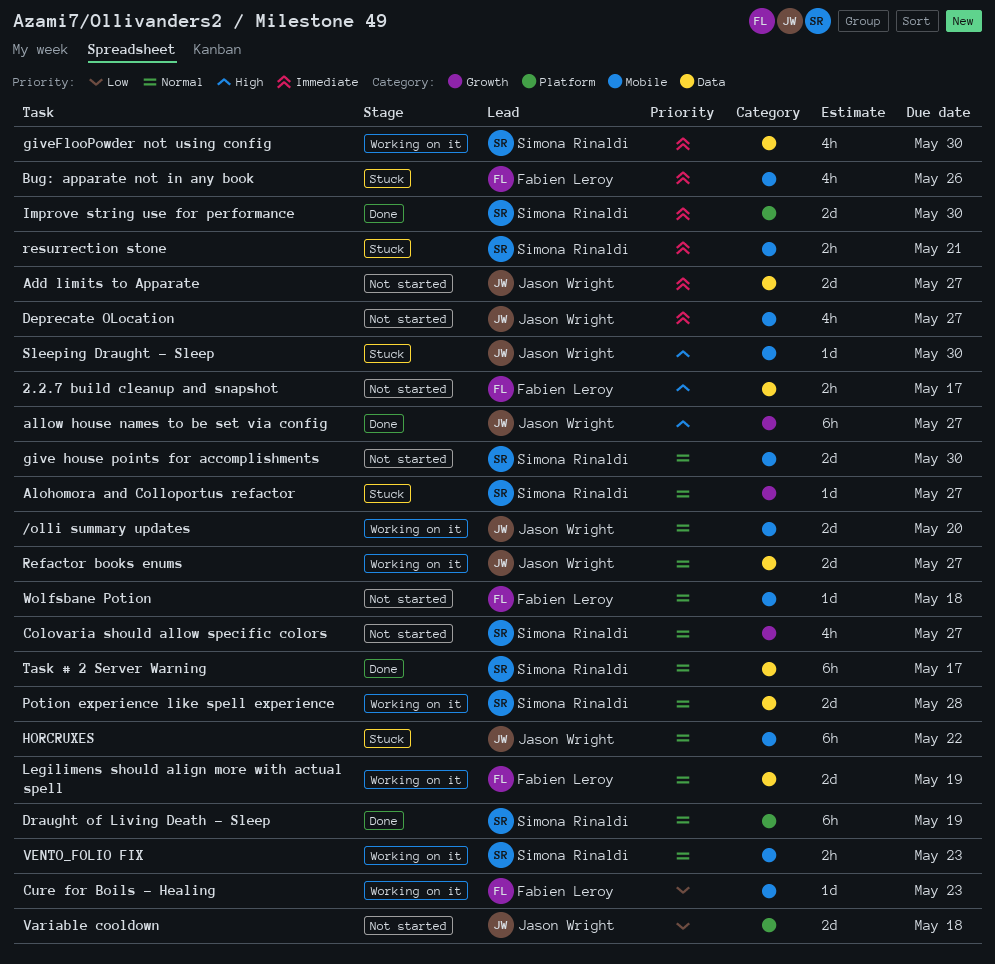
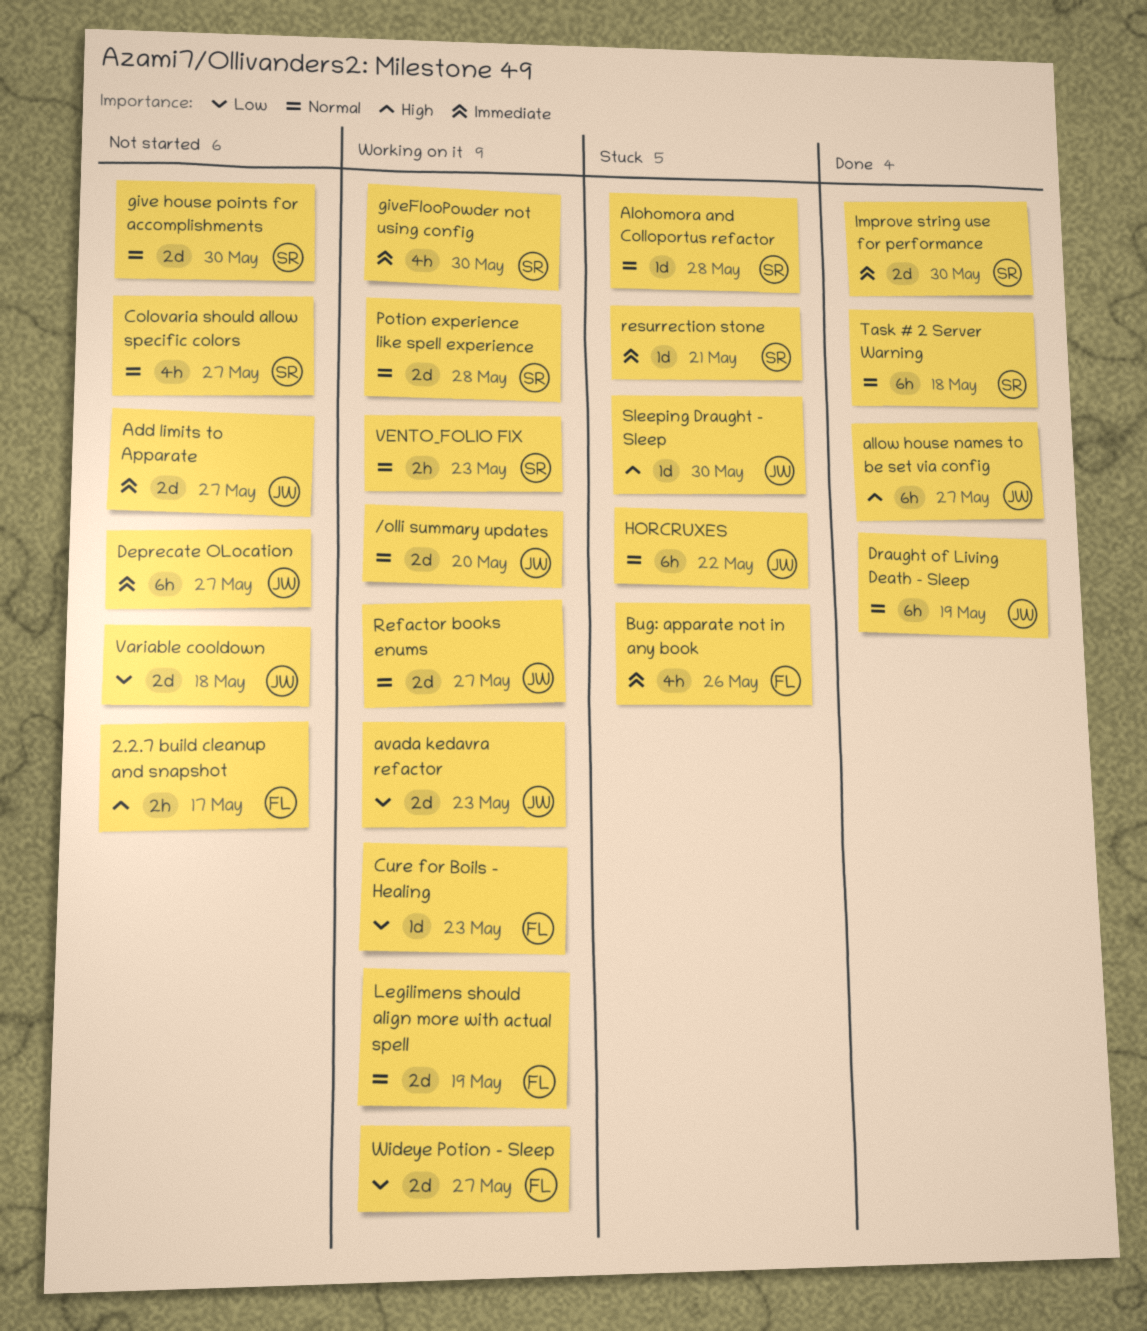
Alohomora and Colloportus refactor, due: May 27 -> May 28
avada kedavra refactor: none -> present
Deprecate OLocation, estimate: 4h -> 6h
Draught of Living Death - Sleep, owner: Simona Rinaldi -> Jason Wright
resurrection stone, estimate: 2h -> 1d
Task # 2 Server Warning, due: May 17 -> May 18
Wideye Potion - Sleep: none -> present
Wolfsbane Potion: present -> none

